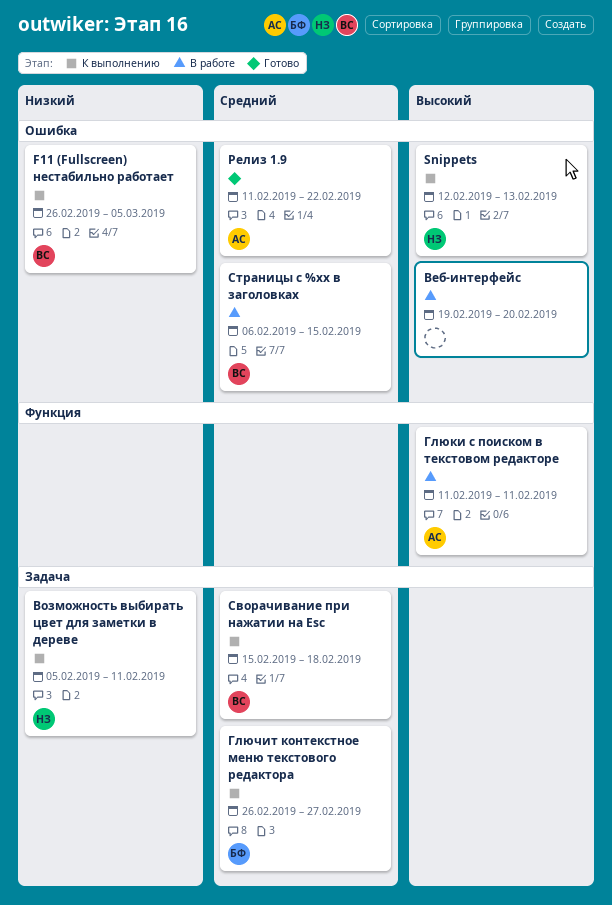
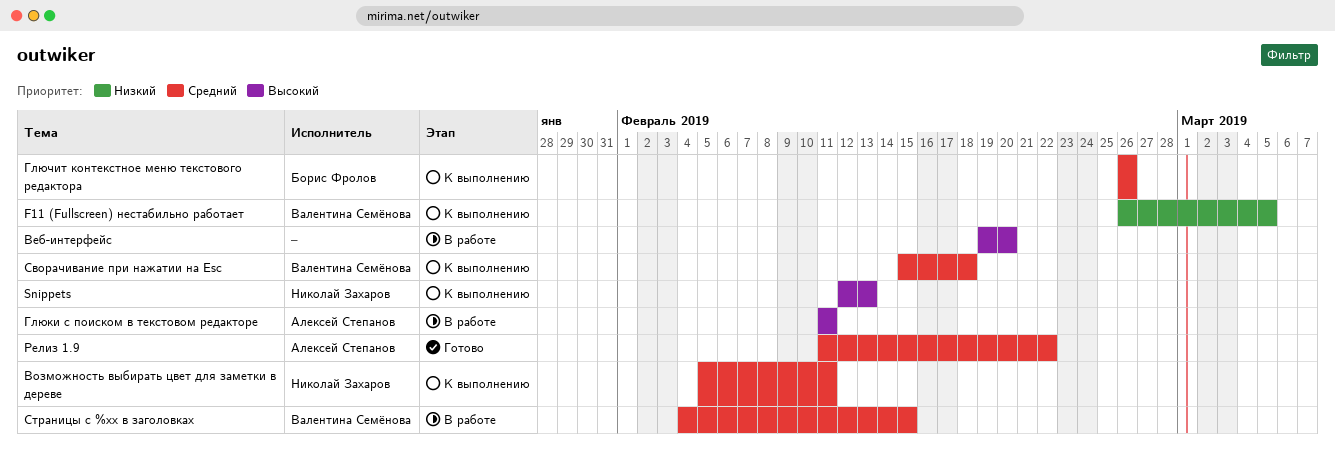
Возможность выбирать цвет для заметки в дереве, priority: Низкий -> Средний
Глючит контекстное меню текстового редактора, due: Feb 27 -> Feb 26
Страницы с %xx в заголовках, start: Feb 6 -> Feb 4

